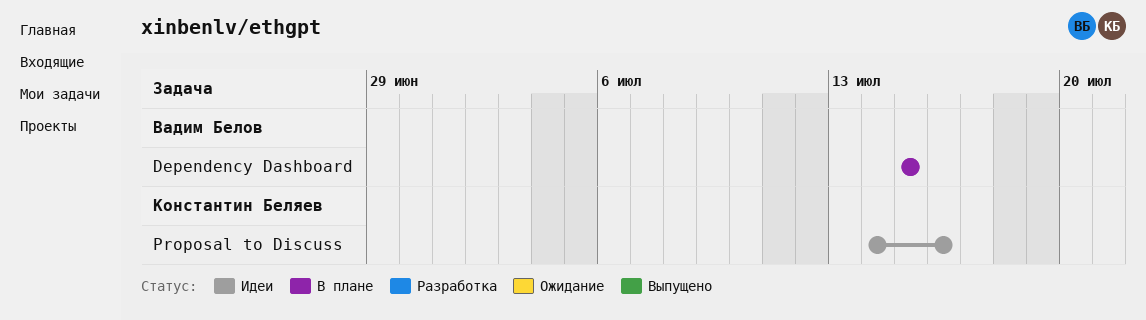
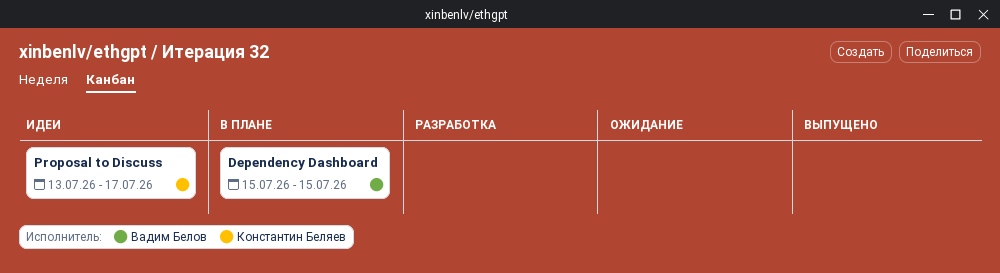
Proposal to Discuss, start: Jul 14 -> Jul 13
Proposal to Discuss, due: Jul 16 -> Jul 17

